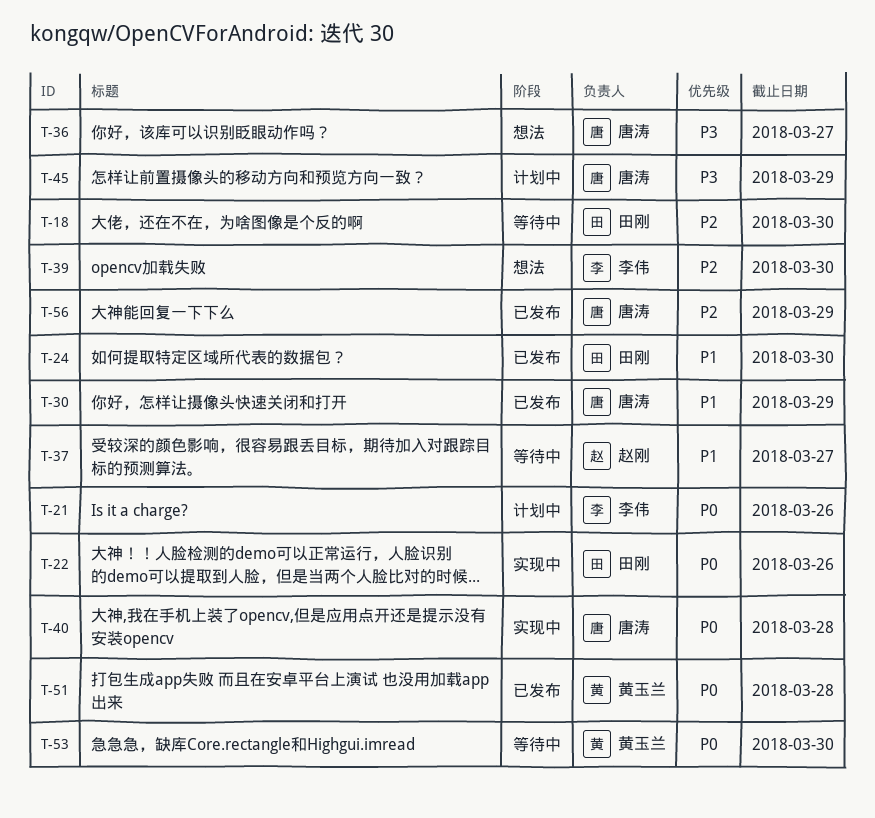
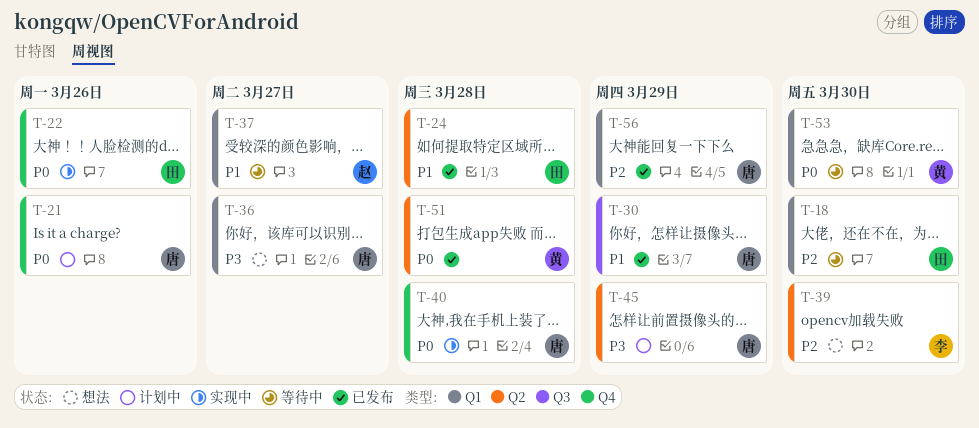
T-21, owner: 李伟 -> 唐涛
T-24, due: Mar 30 -> Mar 28

